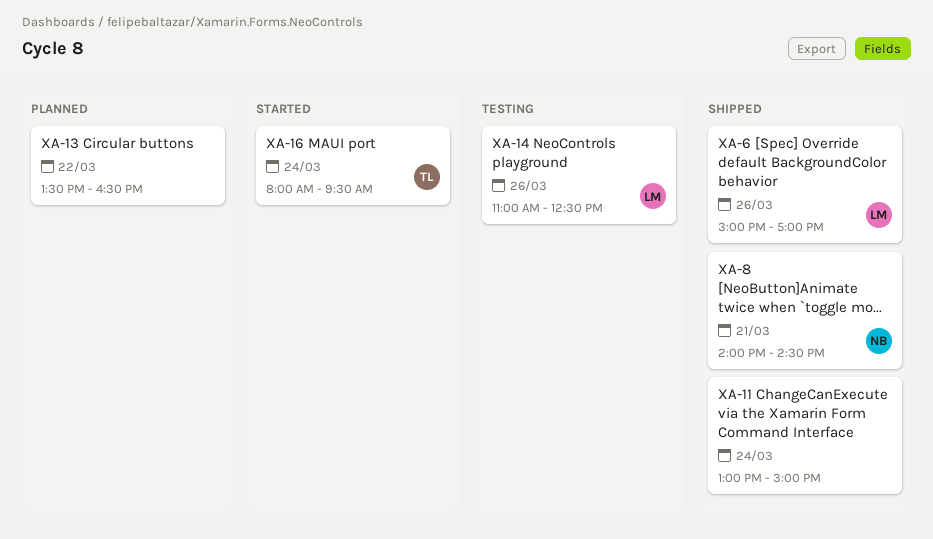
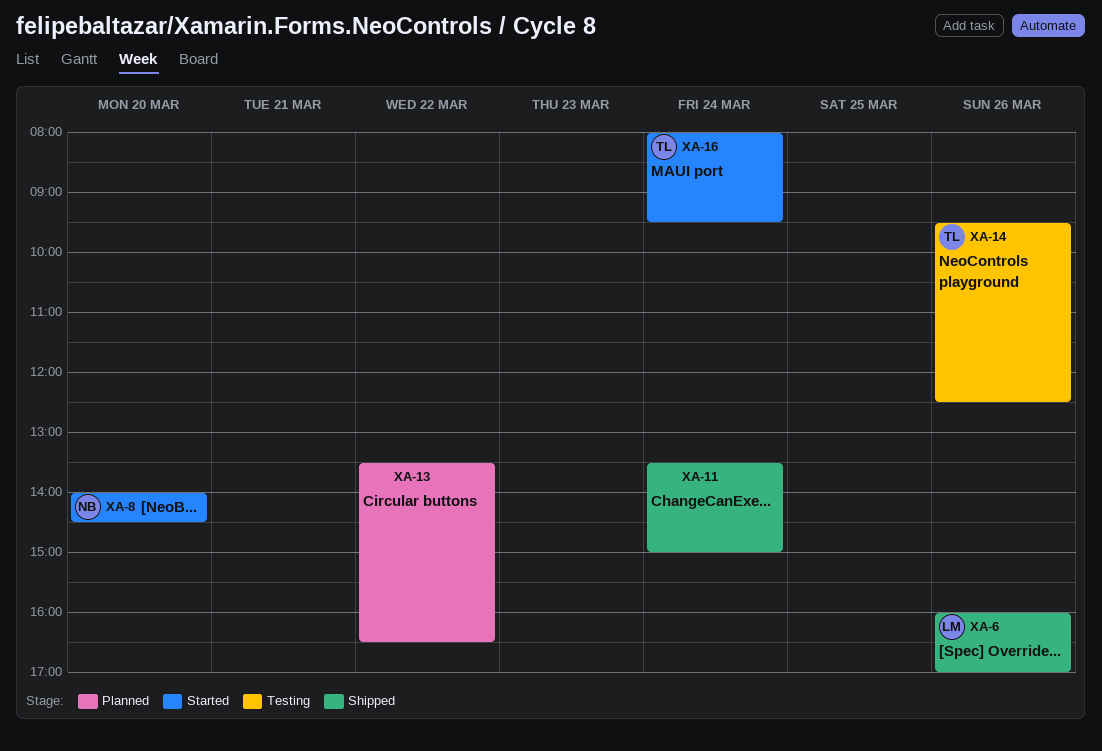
XA-6, begins: 15:00 -> 16:00
XA-8, status: Shipped -> Started
XA-8, day: Mar 21 -> Mar 20
XA-11, begins: 13:00 -> 13:30
XA-14, owner: LM -> TL
XA-14, begins: 11:00 -> 09:30

